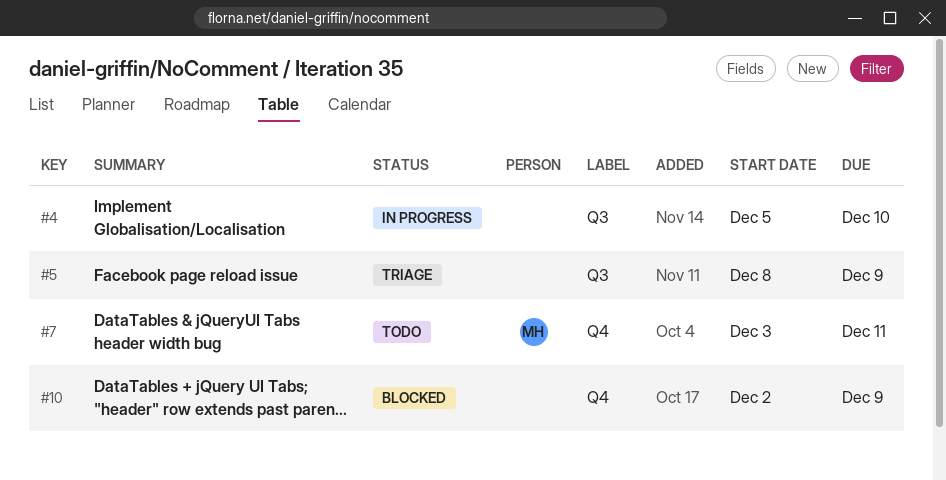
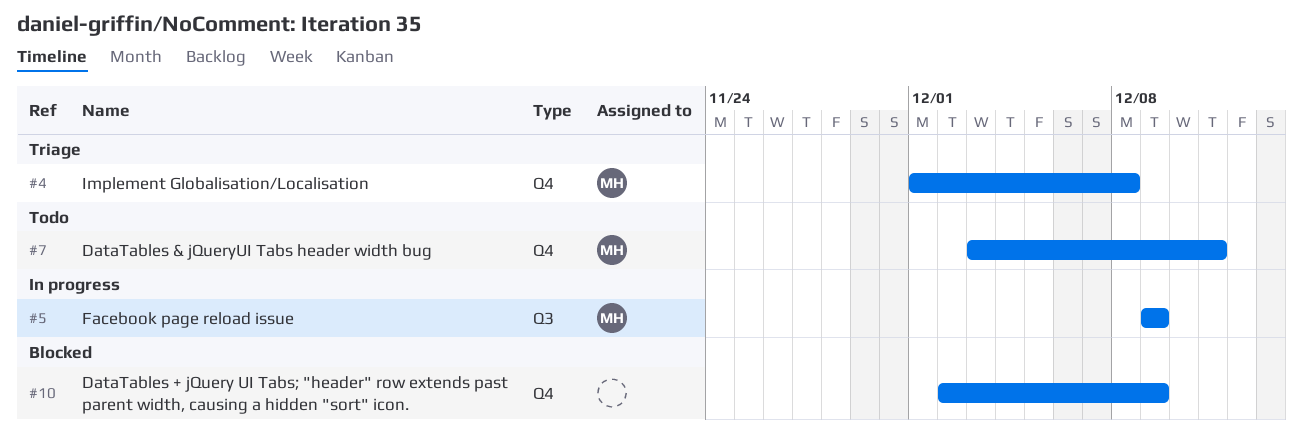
#4, status: In progress -> Triage
#4, owner: none -> MH
#4, label: Q3 -> Q4
#4, start: Dec 5 -> Dec 1
#4, due: Dec 10 -> Dec 8
#5, status: Triage -> In progress
#5, owner: none -> MH
#5, start: Dec 8 -> Dec 9

